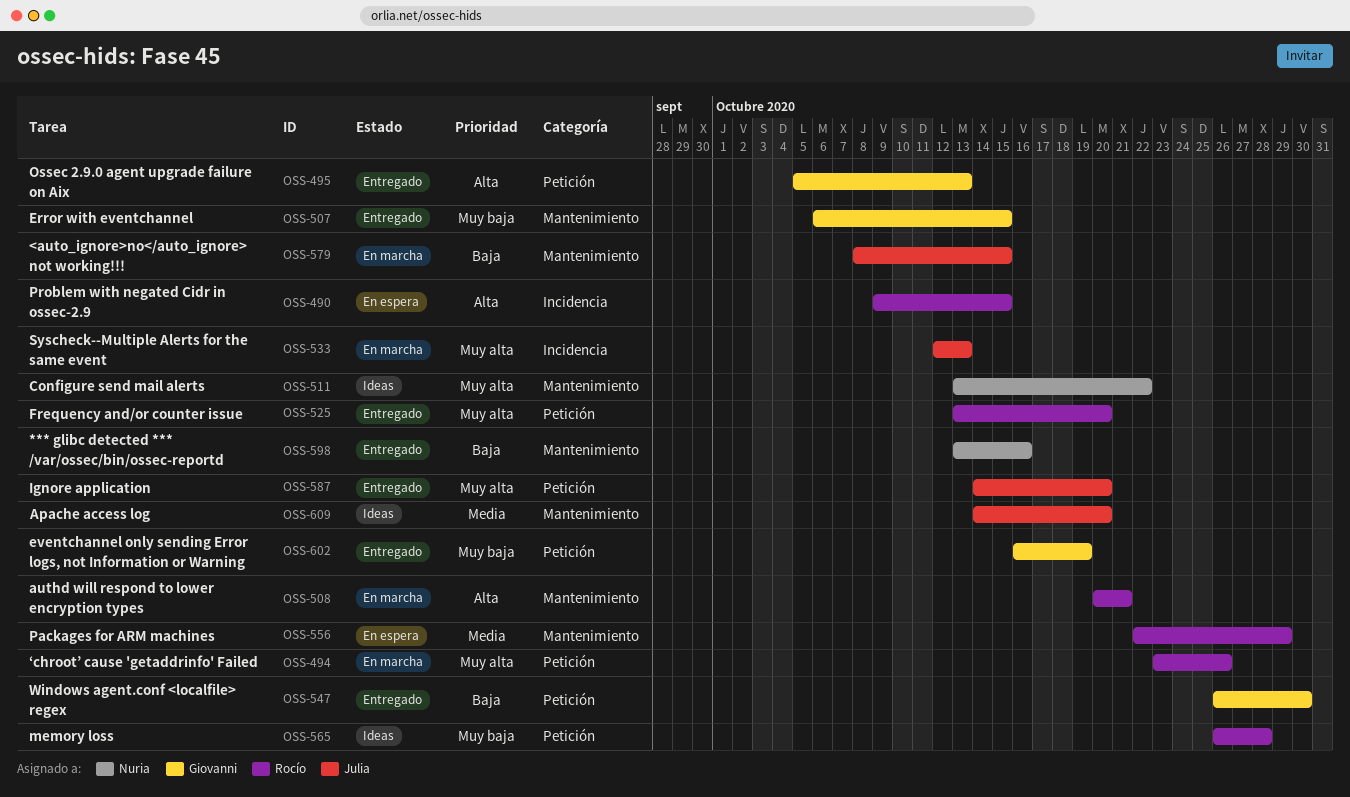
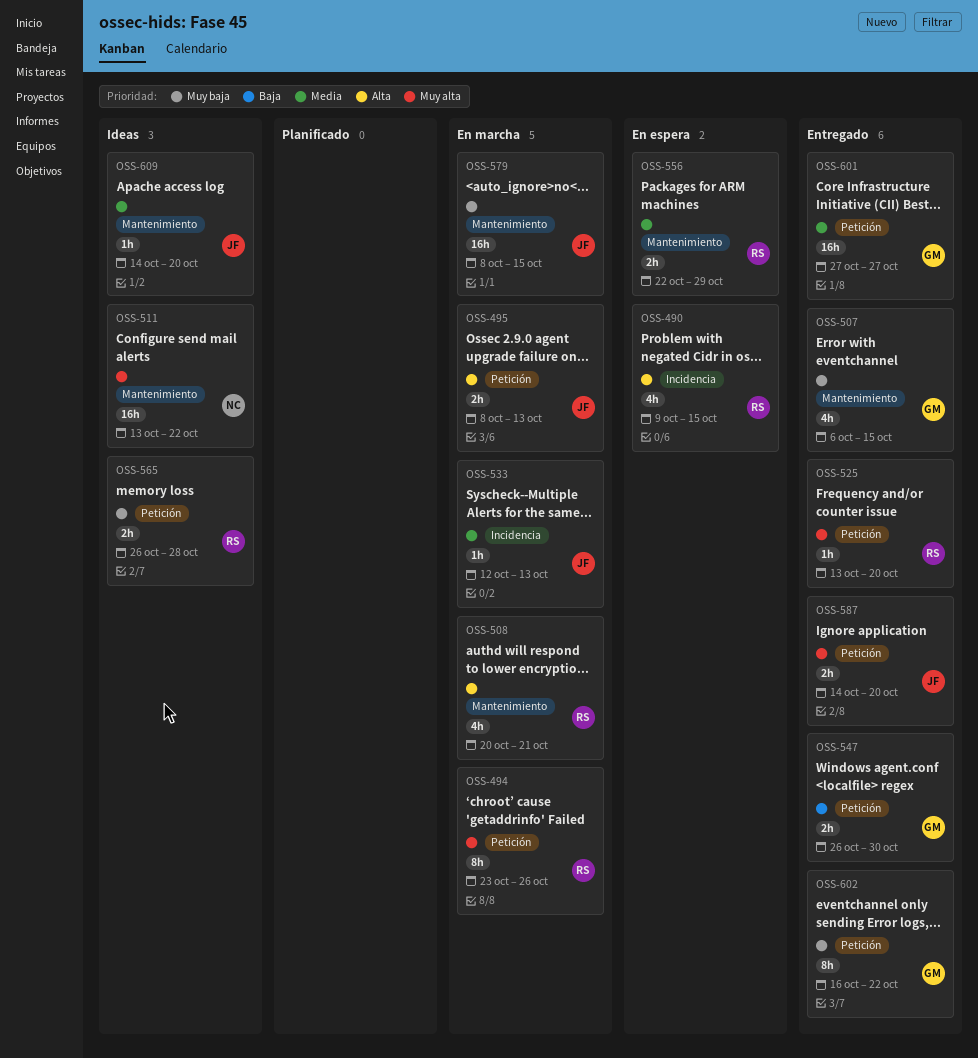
OSS-495, status: Entregado -> En marcha
OSS-495, owner: Giovanni -> Julia
OSS-495, start: Oct 5 -> Oct 8
OSS-533, priority: Muy alta -> Media
OSS-579, priority: Baja -> Muy baja
OSS-598: present -> none
OSS-601: none -> present
OSS-602, due: Oct 19 -> Oct 22

